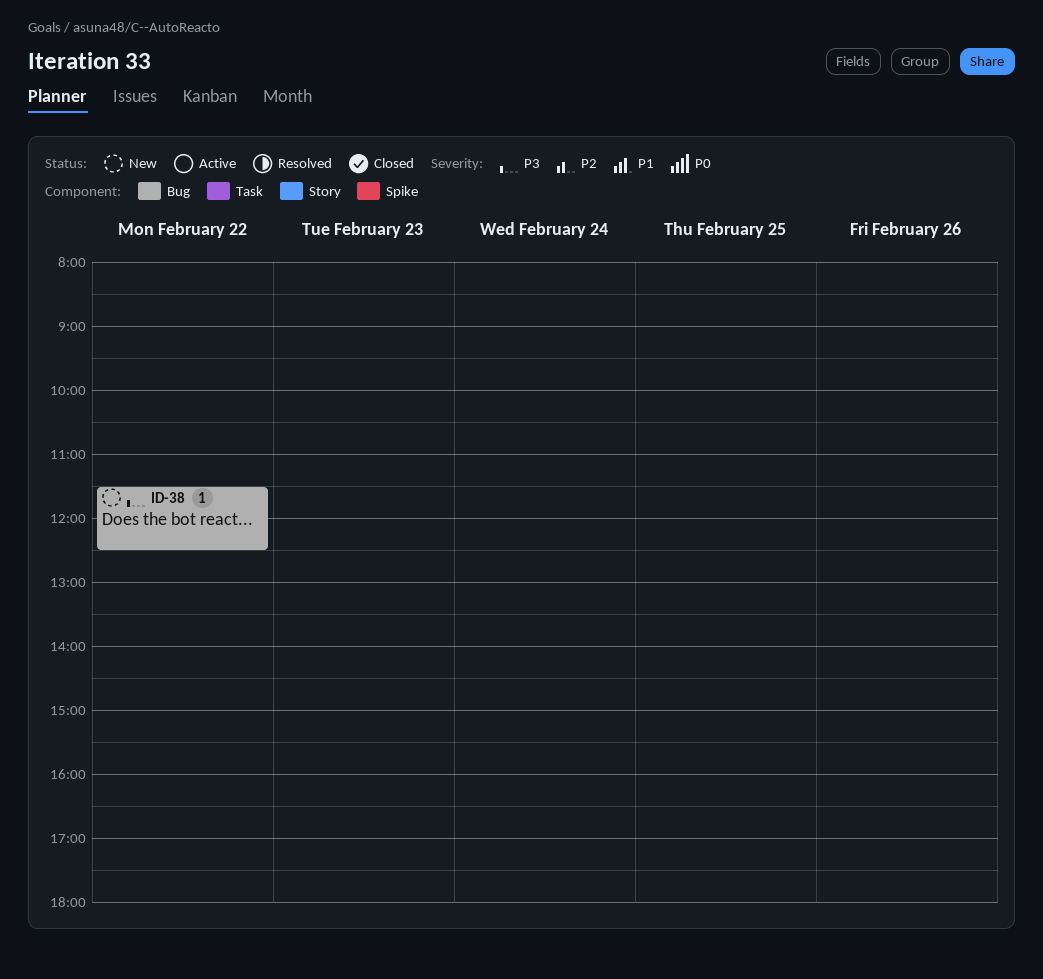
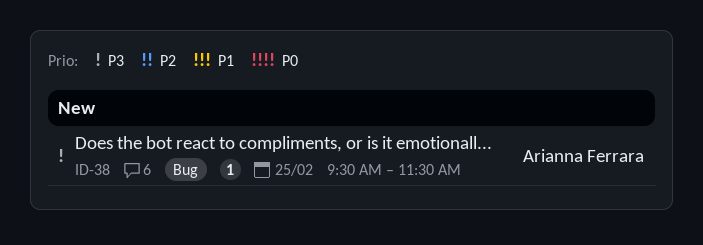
ID-38, day: Feb 22 -> Feb 25
ID-38, begins: 11:30 -> 09:30
ID-38, ends: 12:30 -> 11:30

